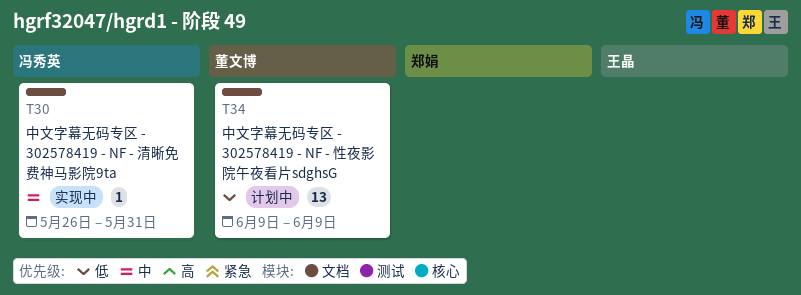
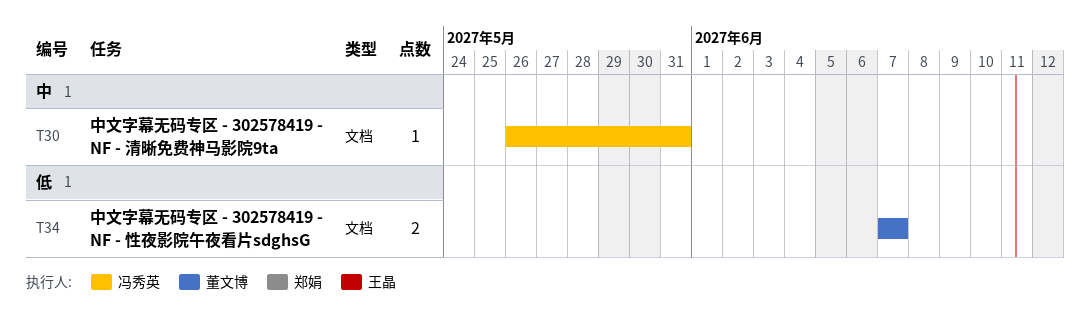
T34, estimate: 13 -> 2
T34, start: Jun 9 -> Jun 7
T34, due: Jun 9 -> Jun 7

